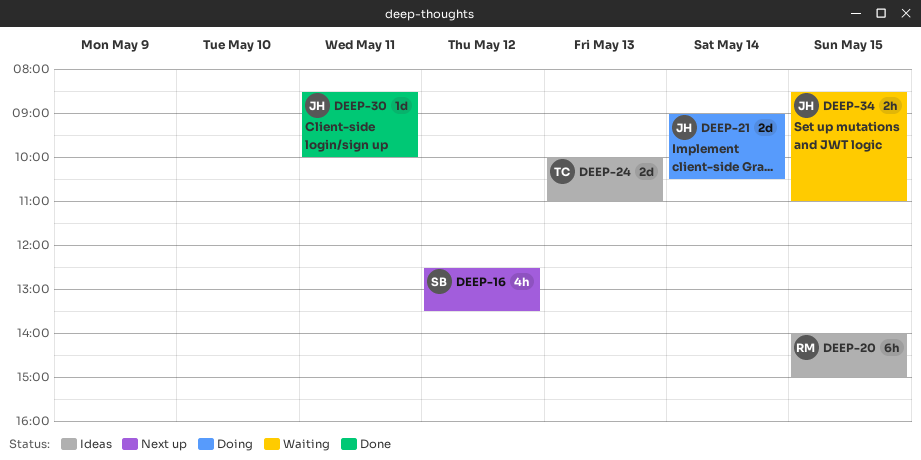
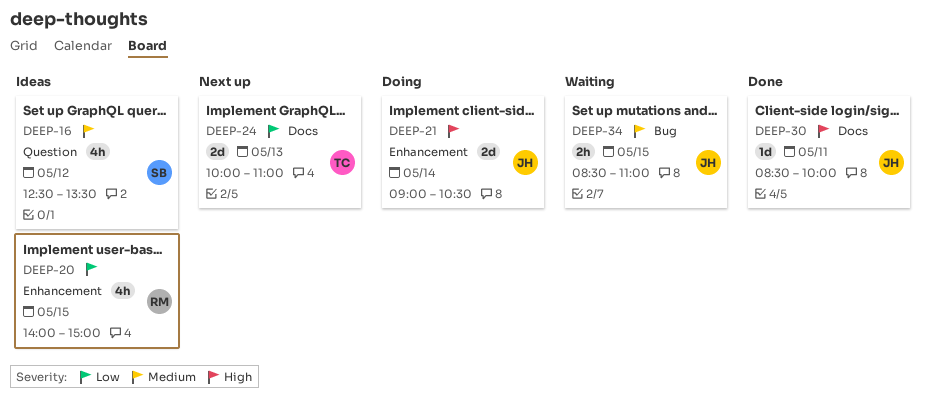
DEEP-16, status: Next up -> Ideas
DEEP-20, estimate: 6h -> 4h
DEEP-24, status: Ideas -> Next up

